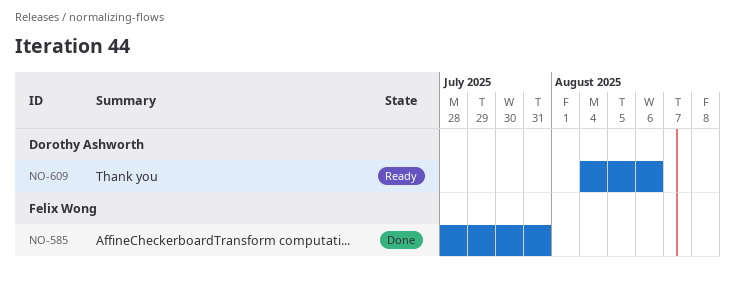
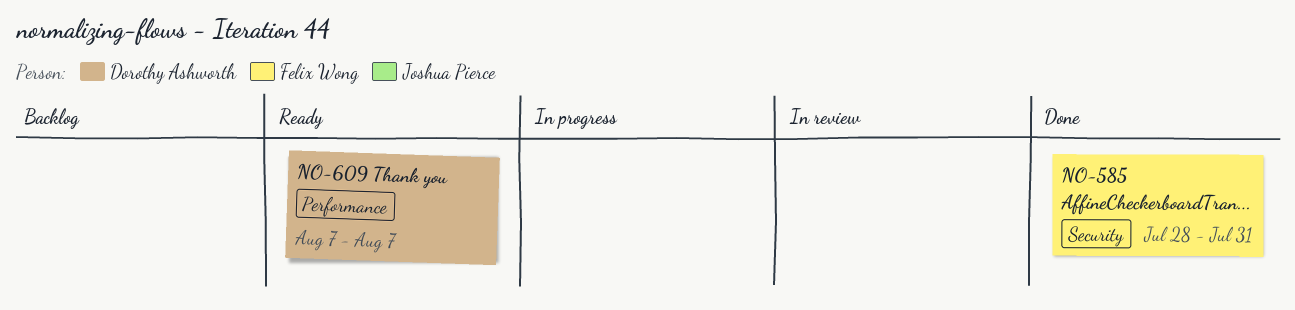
NO-609, start: Aug 4 -> Aug 7
NO-609, due: Aug 6 -> Aug 7

